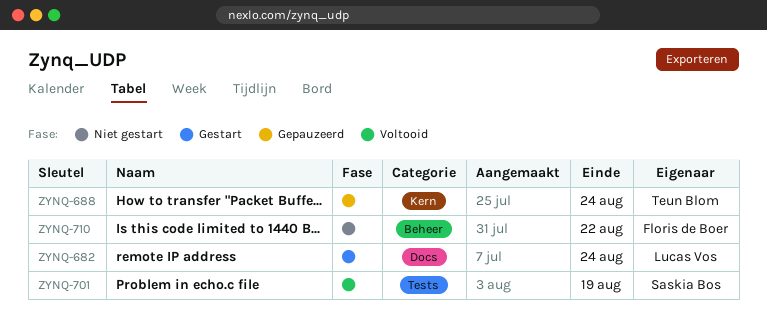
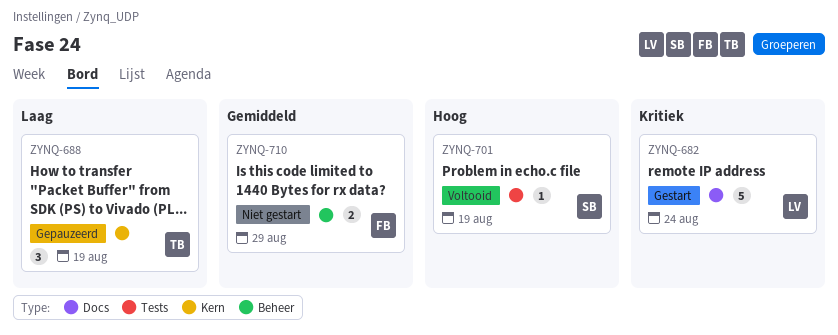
ZYNQ-688, due: Aug 24 -> Aug 19
ZYNQ-710, due: Aug 22 -> Aug 29

